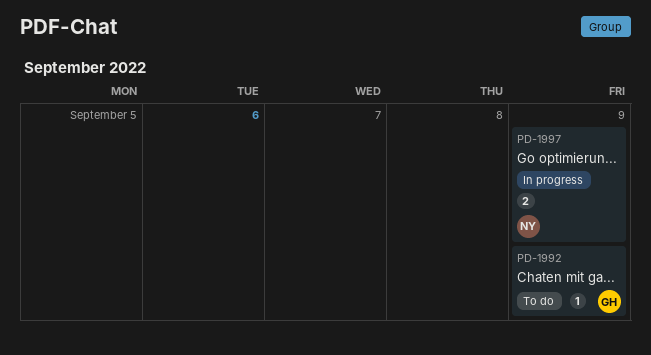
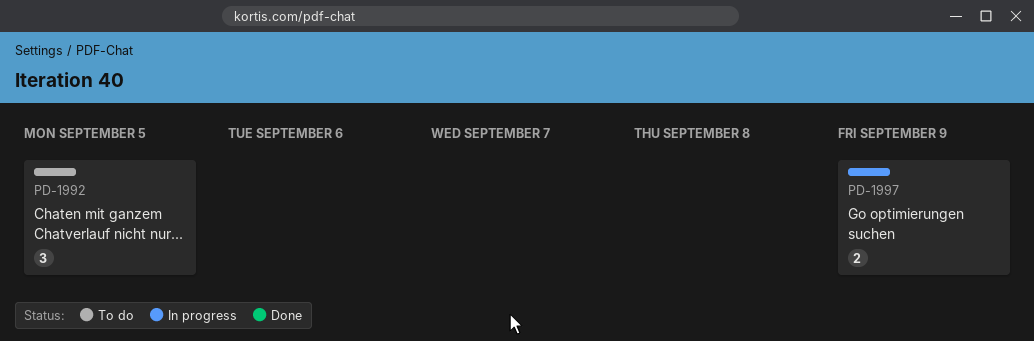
PD-1992, estimate: 1 -> 3
PD-1992, due: Sep 9 -> Sep 5

